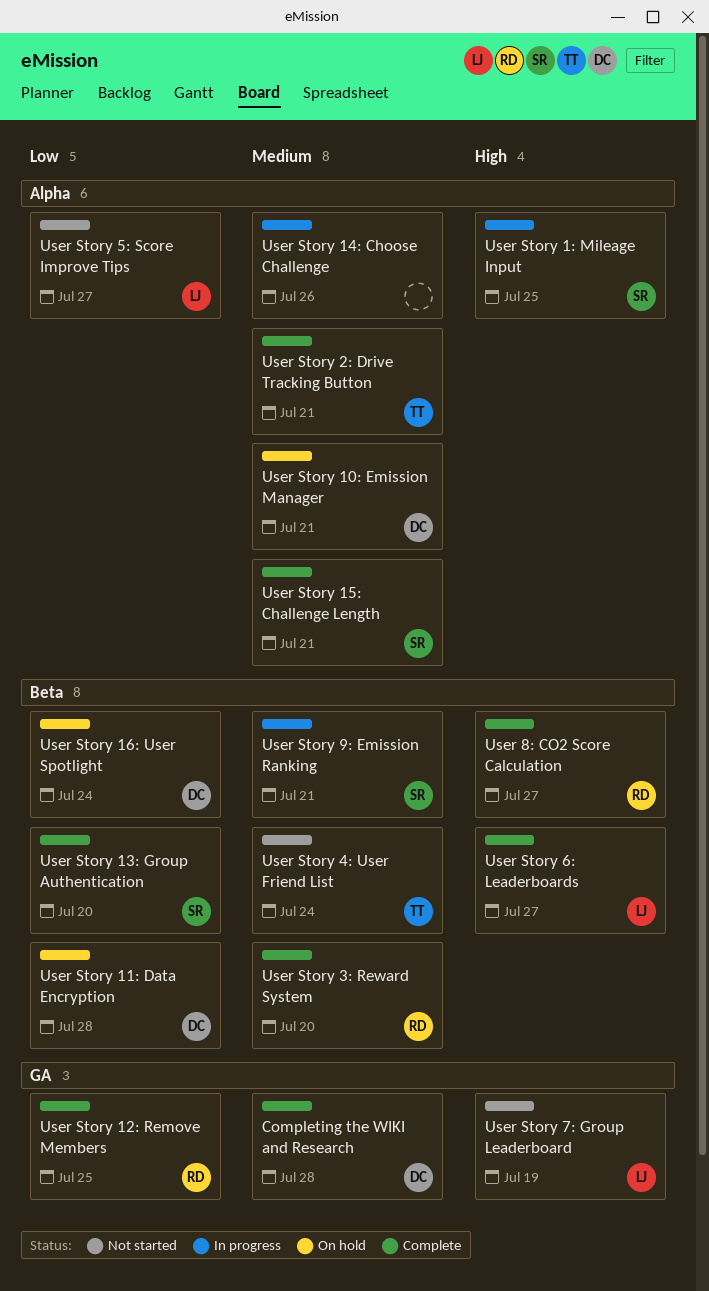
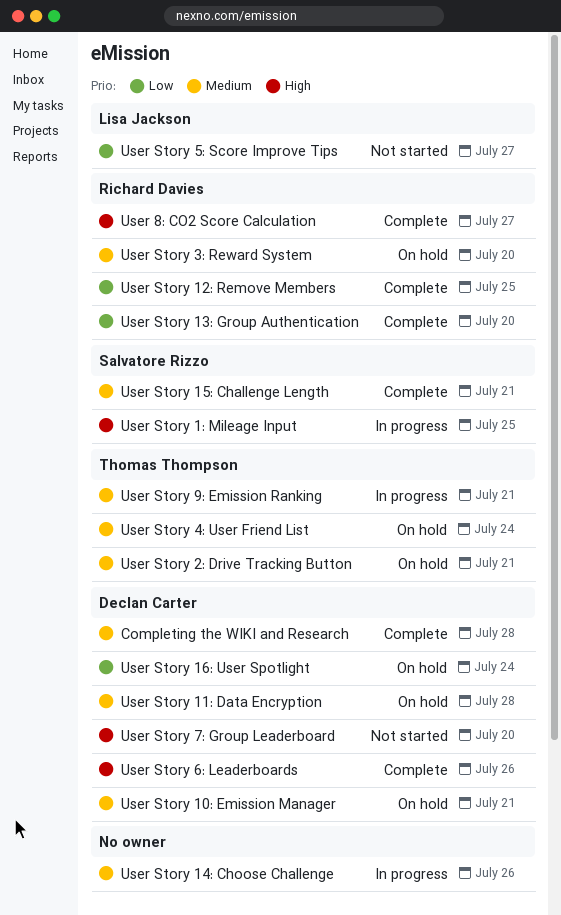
User Story 11: Data Encryption, priority: Low -> Medium
User Story 13: Group Authentication, owner: Salvatore Rizzo -> Richard Davies
User Story 2: Drive Tracking Button, status: Complete -> On hold
User Story 3: Reward System, status: Complete -> On hold
User Story 4: User Friend List, status: Not started -> On hold
User Story 6: Leaderboards, owner: Lisa Jackson -> Declan Carter
User Story 6: Leaderboards, due: Jul 27 -> Jul 26
User Story 7: Group Leaderboard, owner: Lisa Jackson -> Declan Carter
User Story 7: Group Leaderboard, due: Jul 19 -> Jul 20
User Story 9: Emission Ranking, owner: Salvatore Rizzo -> Thomas Thompson

